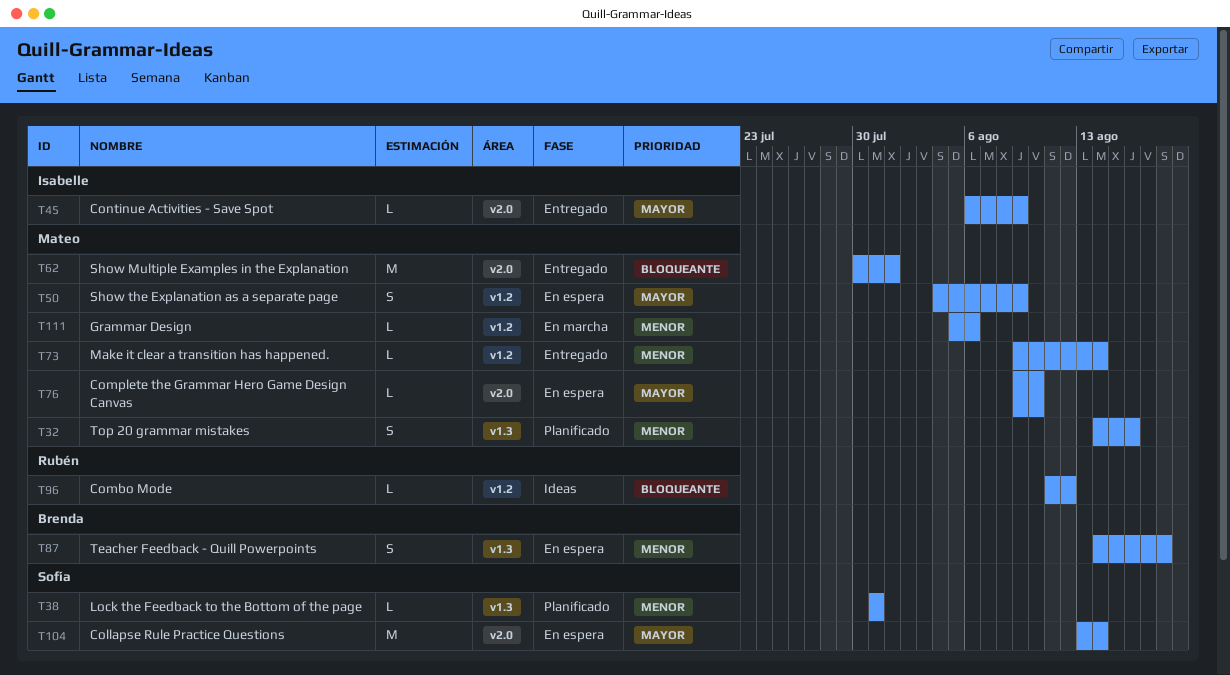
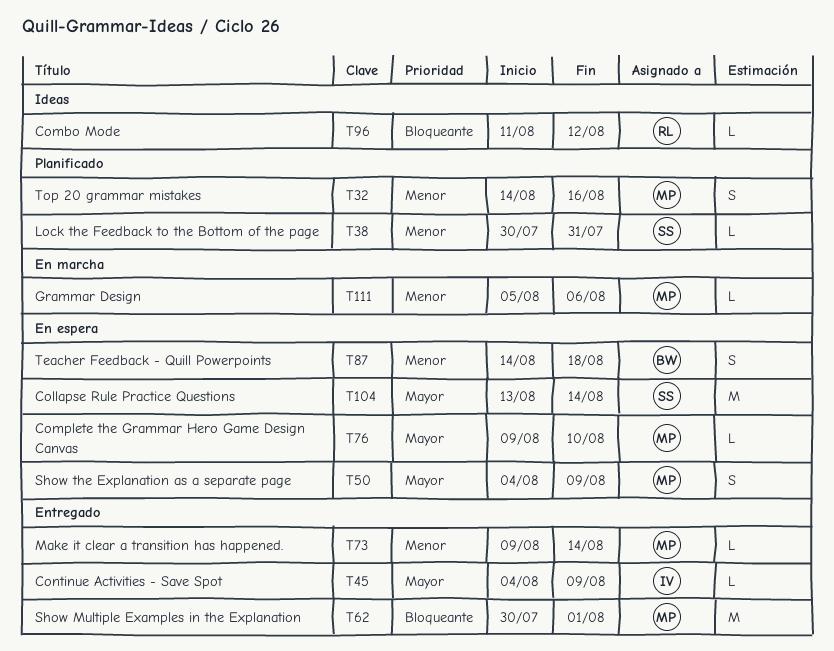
T38, start: Jul 31 -> Jul 30
T45, start: Aug 6 -> Aug 4

